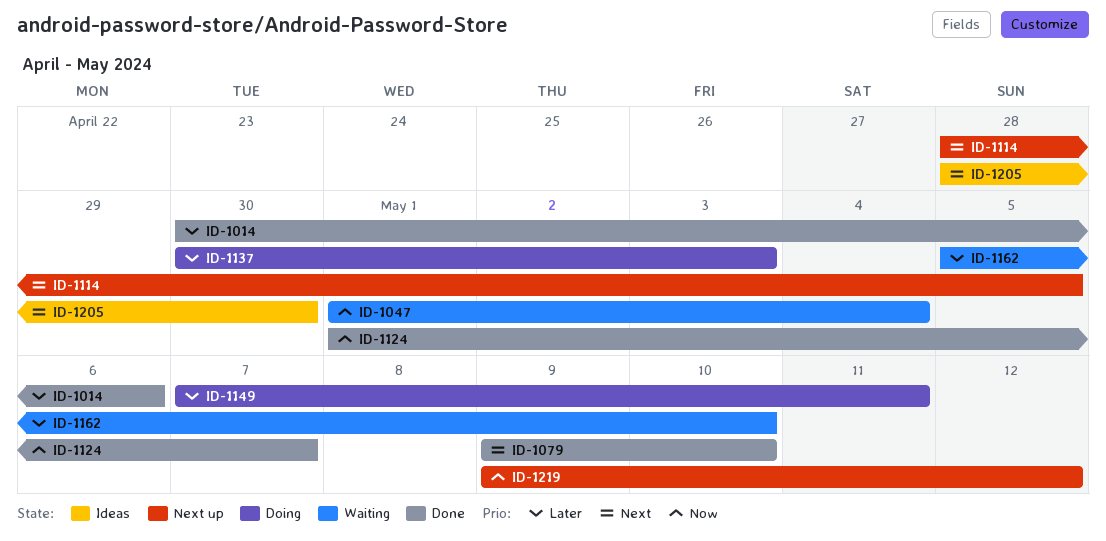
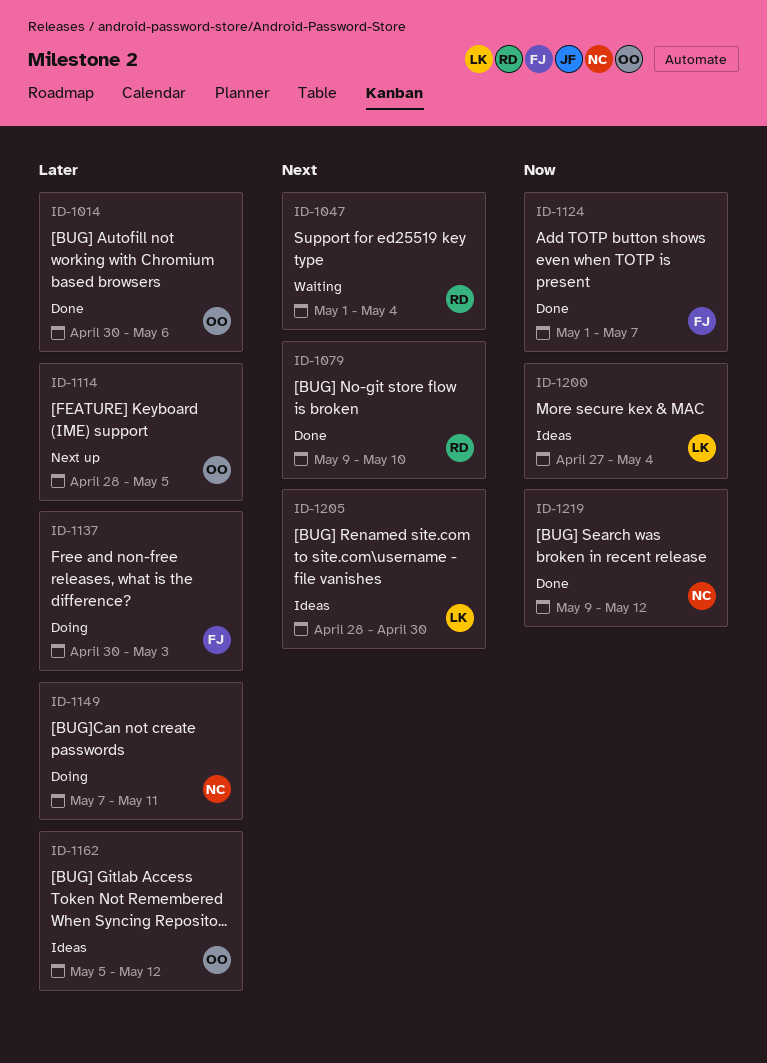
ID-1047, priority: Now -> Next
ID-1114, priority: Next -> Later
ID-1162, status: Waiting -> Ideas
ID-1162, due: May 10 -> May 12
ID-1200: none -> present
ID-1219, status: Next up -> Done

